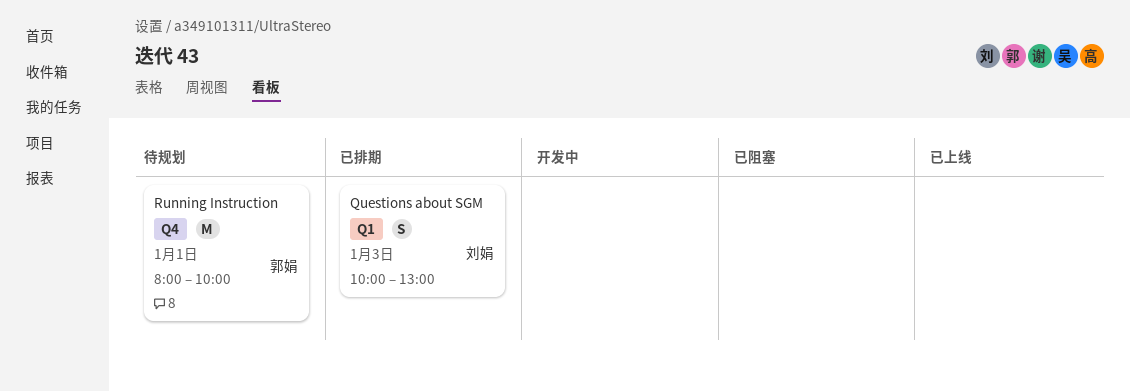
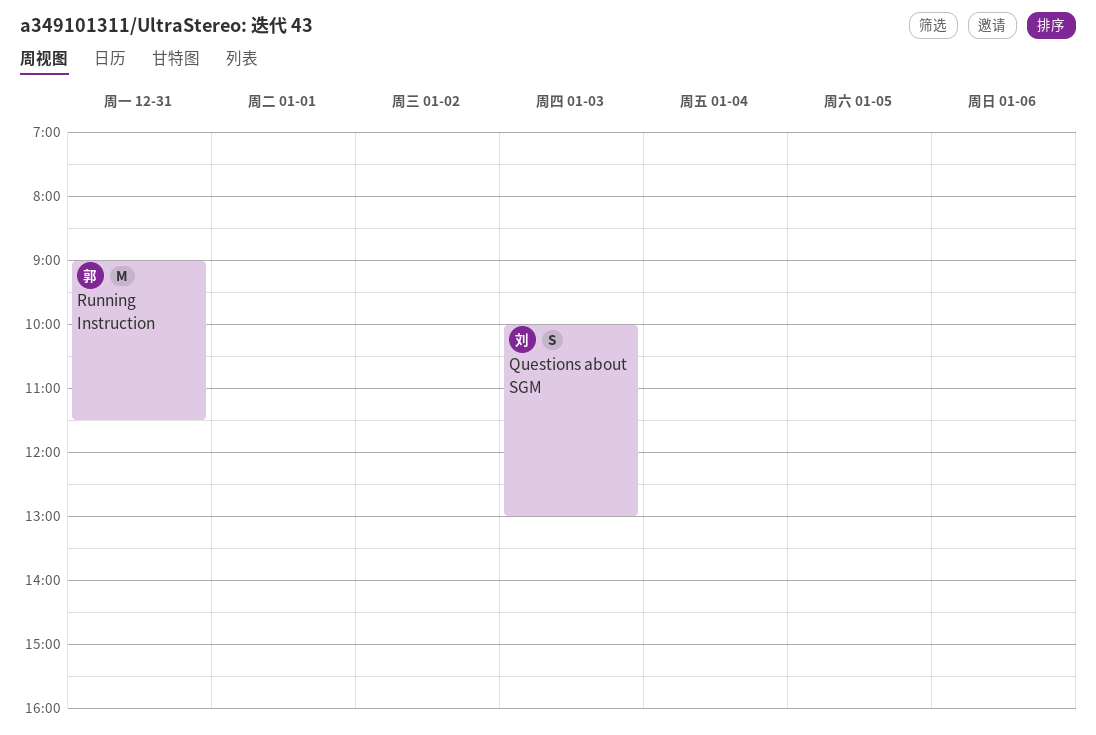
Running Instruction, day: Jan 1 -> Dec 31
Running Instruction, begins: 08:00 -> 09:00
Running Instruction, ends: 10:00 -> 11:30

